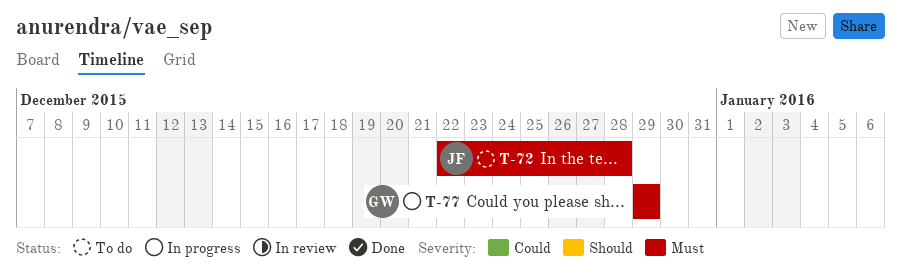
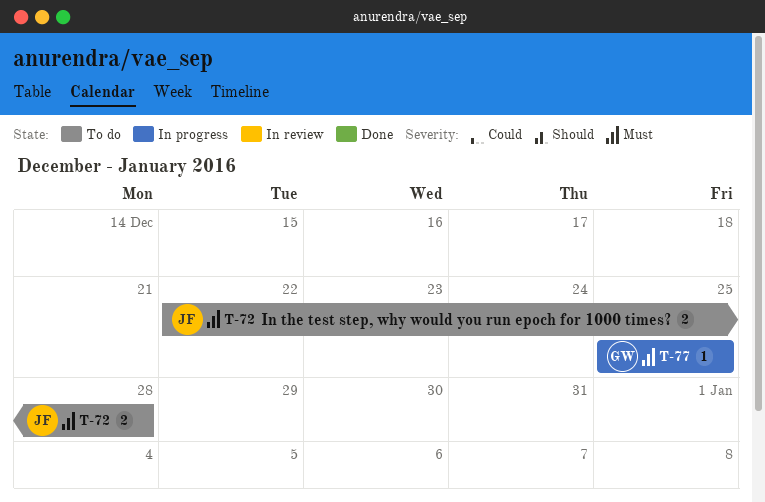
T-77, start: Dec 29 -> Dec 25
T-77, due: Dec 29 -> Dec 25

